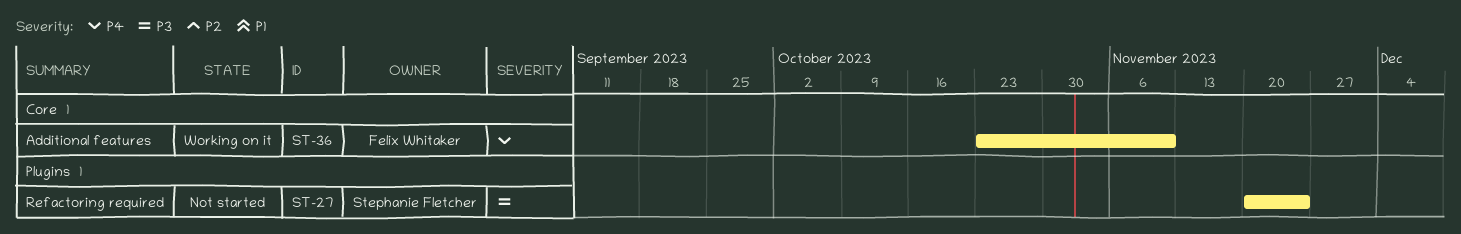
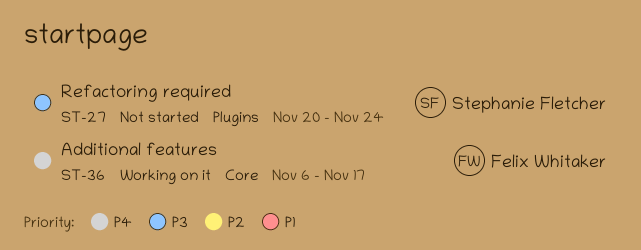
ST-36, start: Oct 23 -> Nov 6
ST-36, due: Nov 10 -> Nov 17

